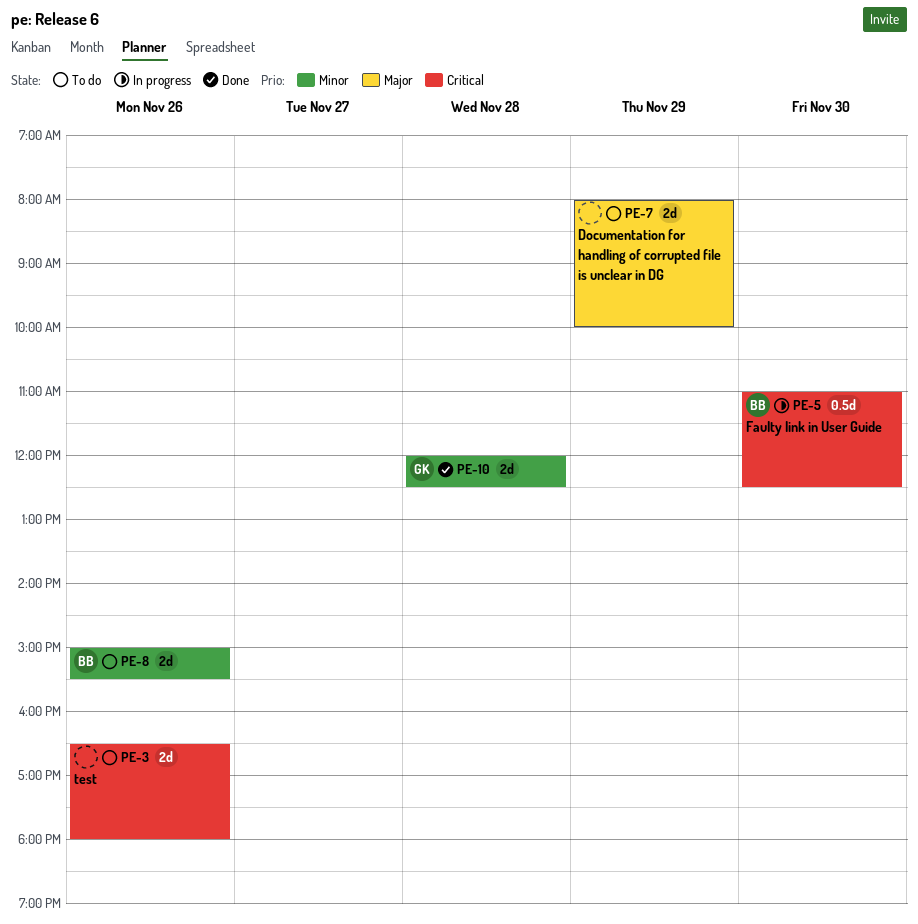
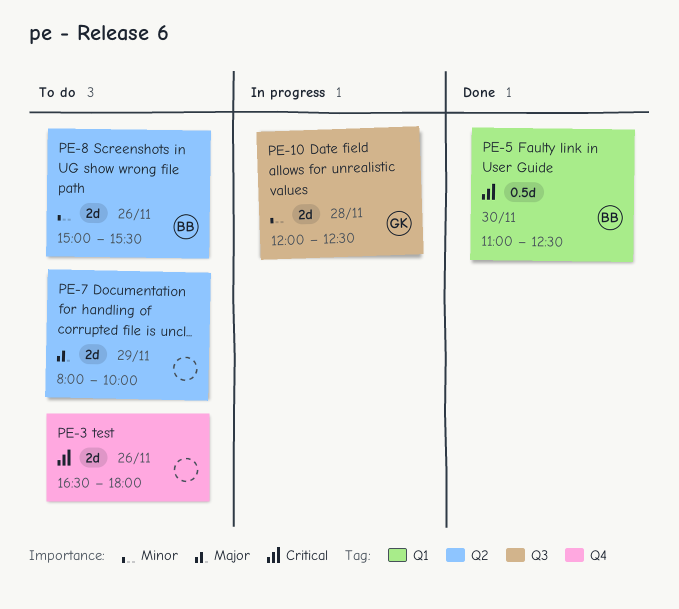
PE-5, status: In progress -> Done
PE-10, status: Done -> In progress

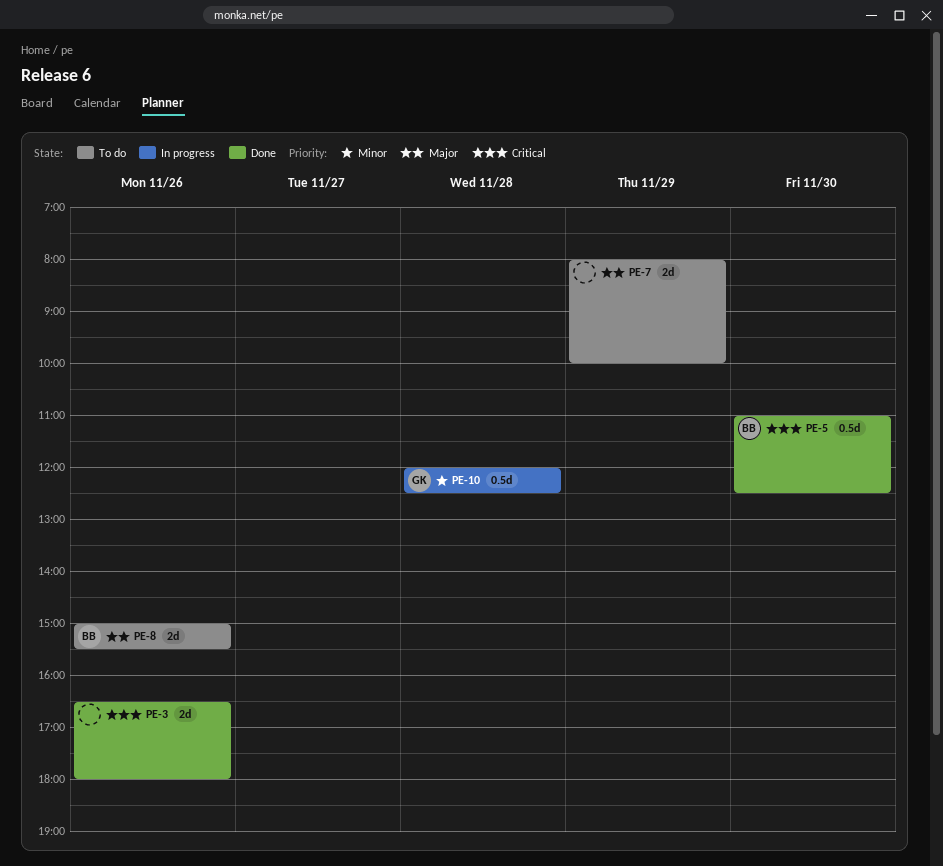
PE-3, status: To do -> Done
PE-8, priority: Minor -> Major
PE-10, estimate: 2d -> 0.5d

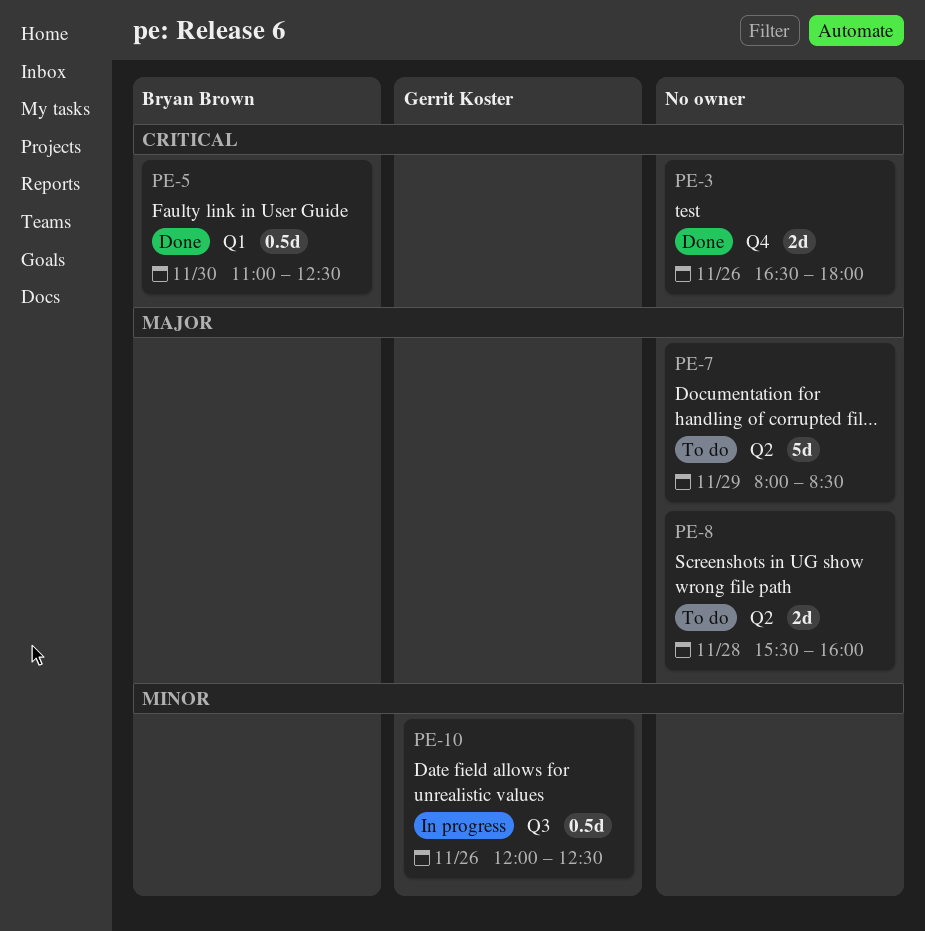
PE-7, estimate: 2d -> 5d
PE-7, ends: 10:00 -> 08:30
PE-8, owner: Bryan Brown -> none
PE-8, day: Nov 26 -> Nov 28
PE-8, begins: 15:00 -> 15:30
PE-8, ends: 15:30 -> 16:00
PE-10, day: Nov 28 -> Nov 26

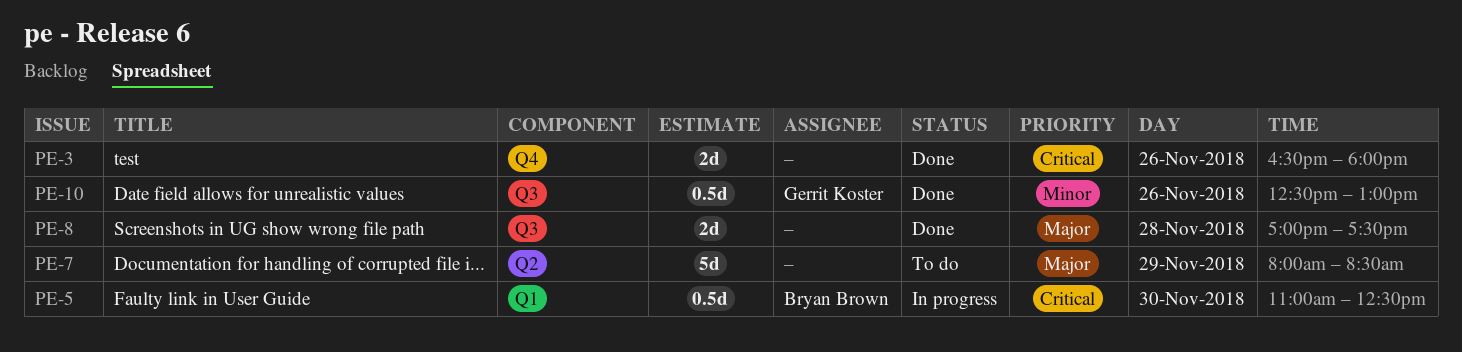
PE-5, status: Done -> In progress
PE-8, status: To do -> Done
PE-8, label: Q2 -> Q3
PE-8, begins: 15:30 -> 17:00
PE-8, ends: 16:00 -> 17:30
PE-10, status: In progress -> Done
PE-10, begins: 12:00 -> 12:30
PE-10, ends: 12:30 -> 13:00

